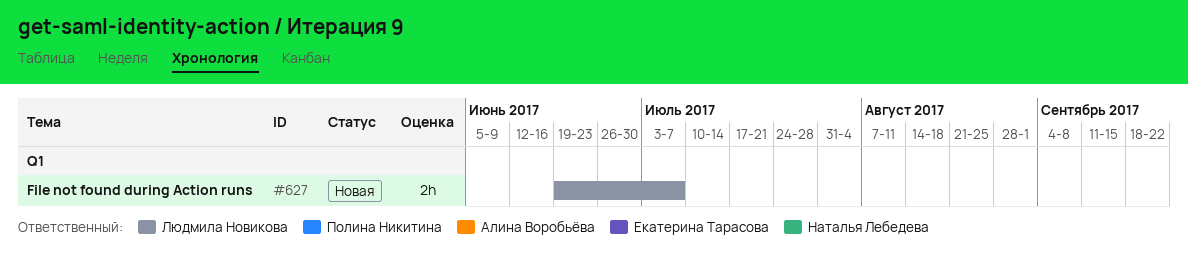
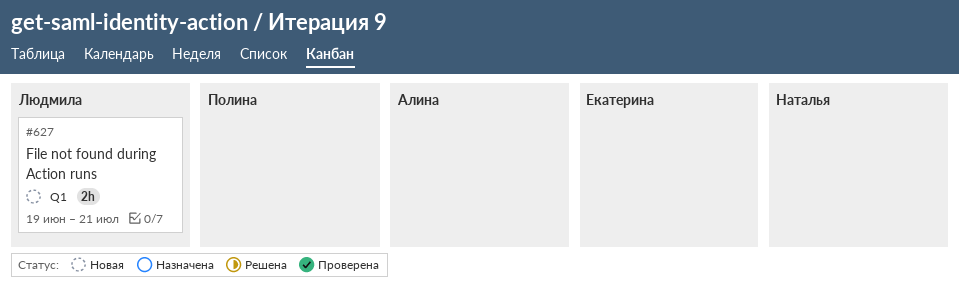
#627, due: Jul 7 -> Jul 21

